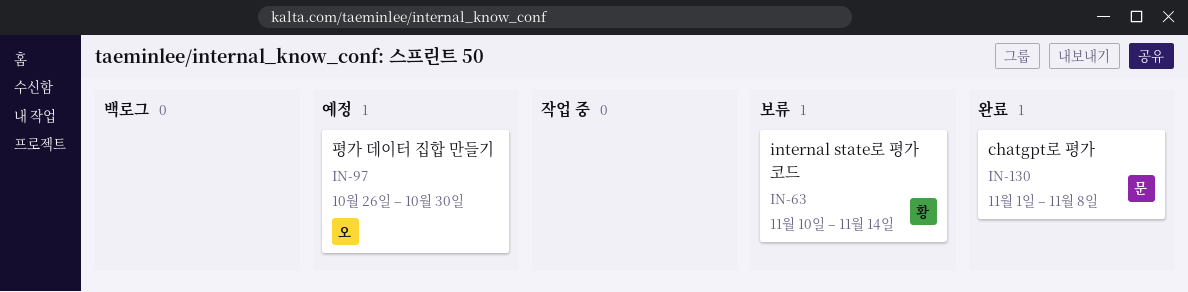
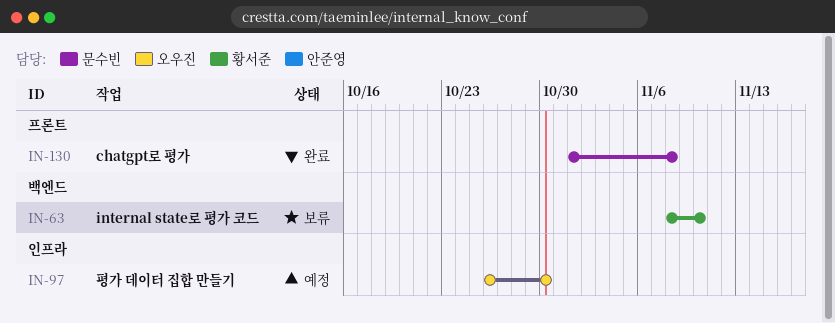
IN-63, start: Nov 10 -> Nov 8
IN-63, due: Nov 14 -> Nov 10

